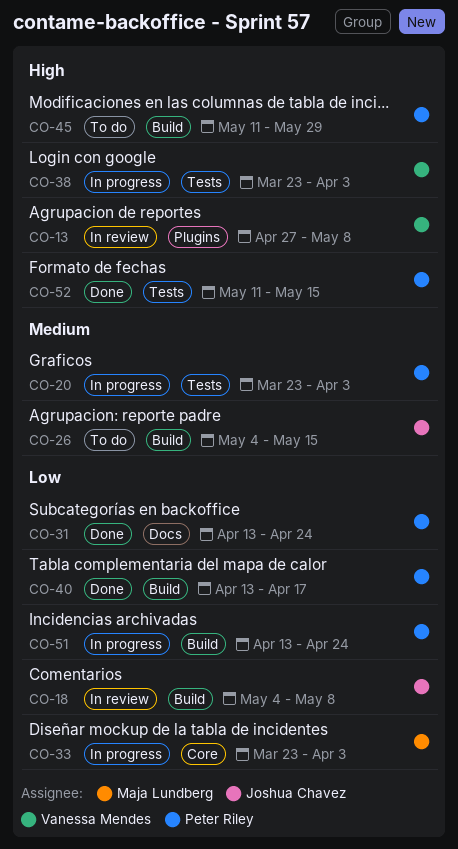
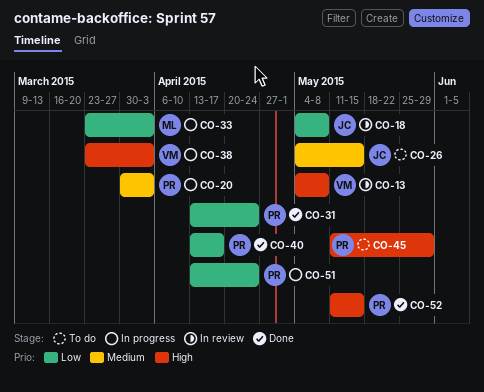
CO-13, start: Apr 27 -> May 4
CO-20, start: Mar 23 -> Mar 30

